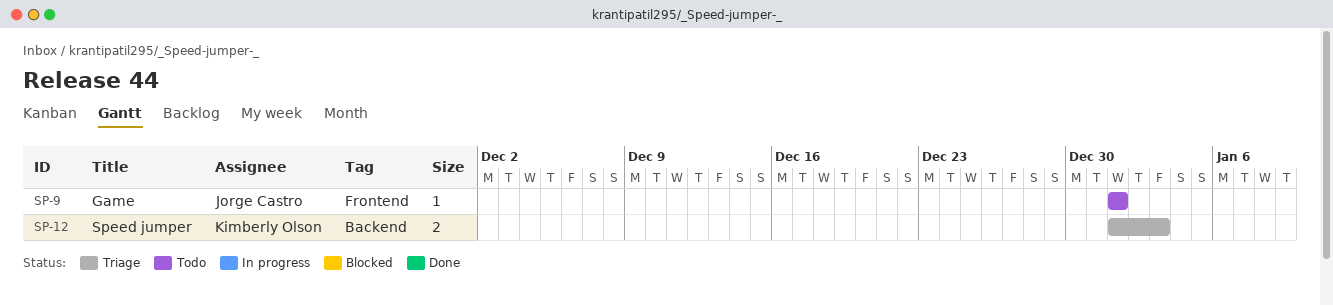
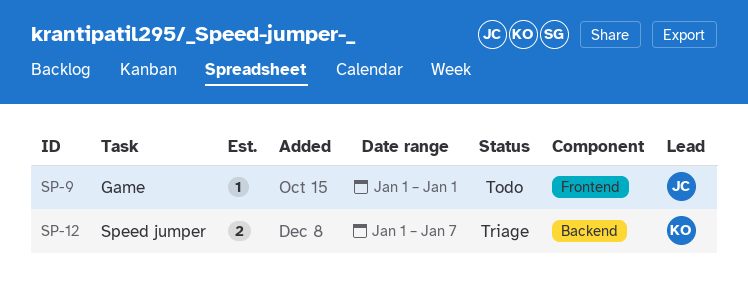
SP-12, due: Jan 3 -> Jan 7

